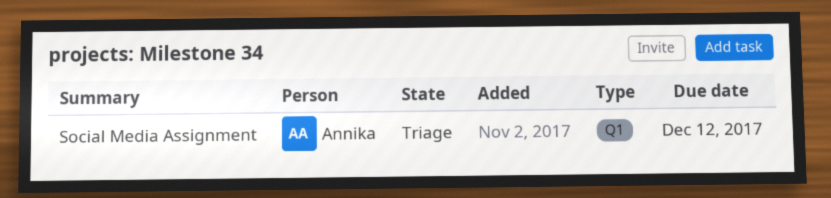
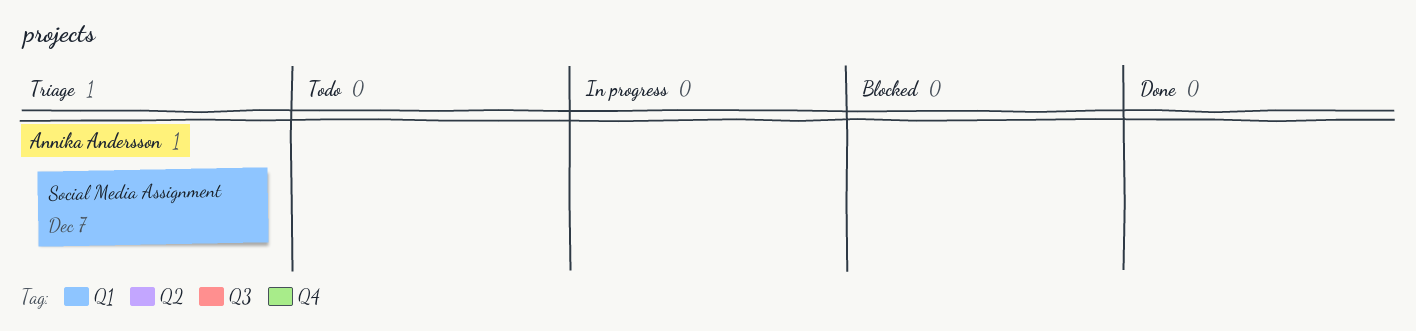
Social Media Assignment, due: Dec 12 -> Dec 7

